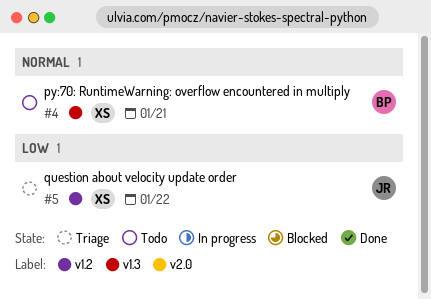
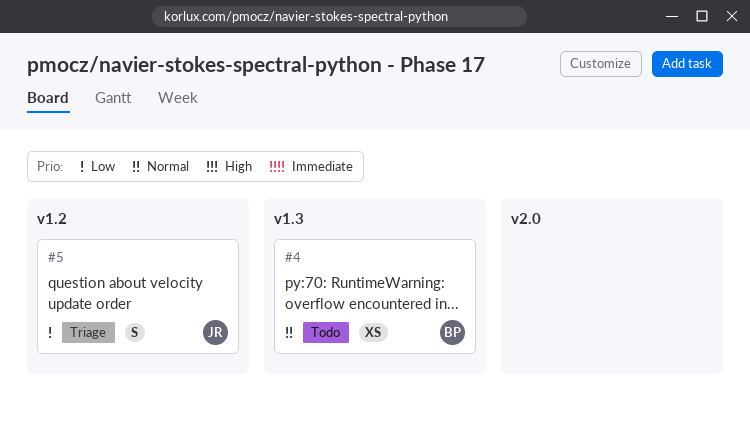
#5, estimate: XS -> S

